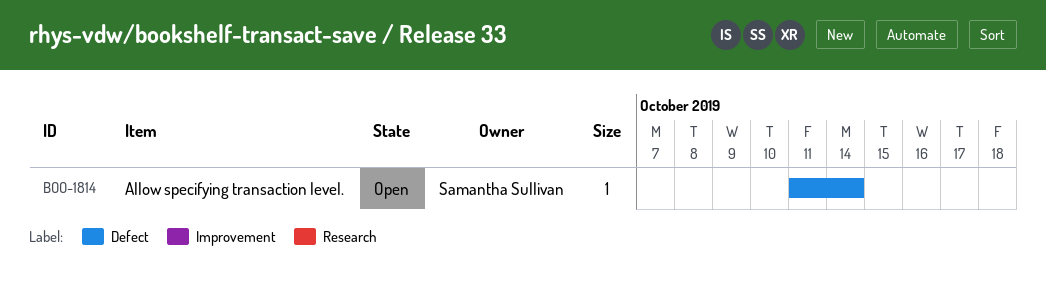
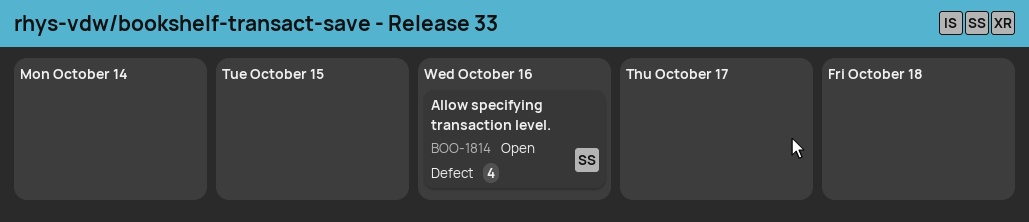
BOO-1814, estimate: 1 -> 4
BOO-1814, due: Oct 14 -> Oct 16

